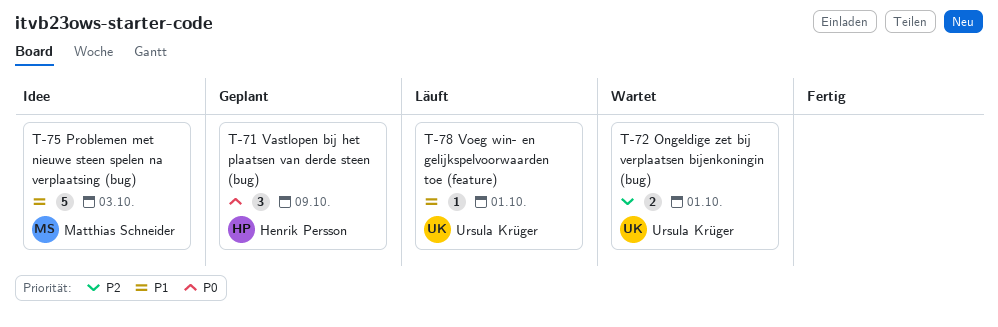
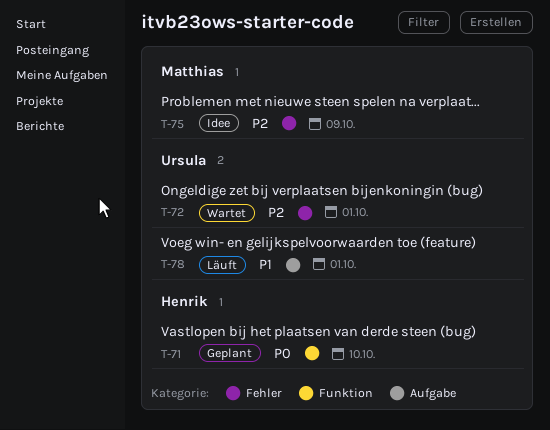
T-71, due: Oct 9 -> Oct 10
T-75, priority: P1 -> P2
T-75, due: Oct 3 -> Oct 9

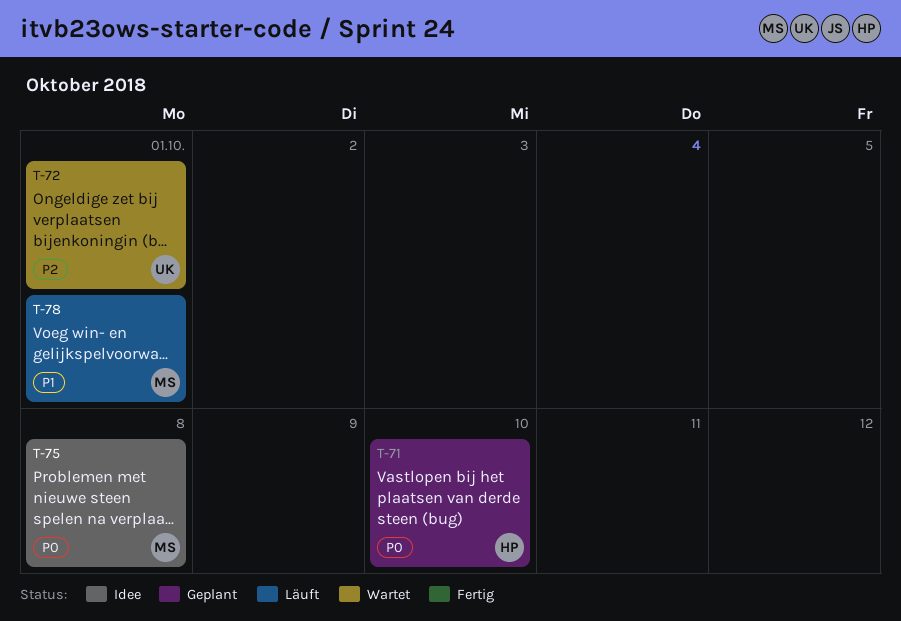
T-75, priority: P2 -> P0
T-75, due: Oct 9 -> Oct 8
T-78, owner: Ursula -> Matthias

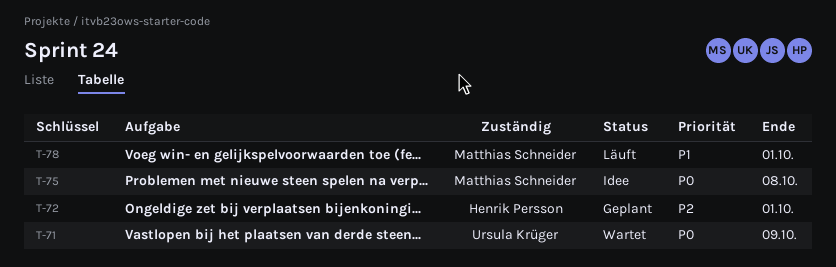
T-71, status: Geplant -> Wartet
T-71, owner: Henrik Persson -> Ursula Krüger
T-71, due: Oct 10 -> Oct 9
T-72, status: Wartet -> Geplant
T-72, owner: Ursula Krüger -> Henrik Persson

